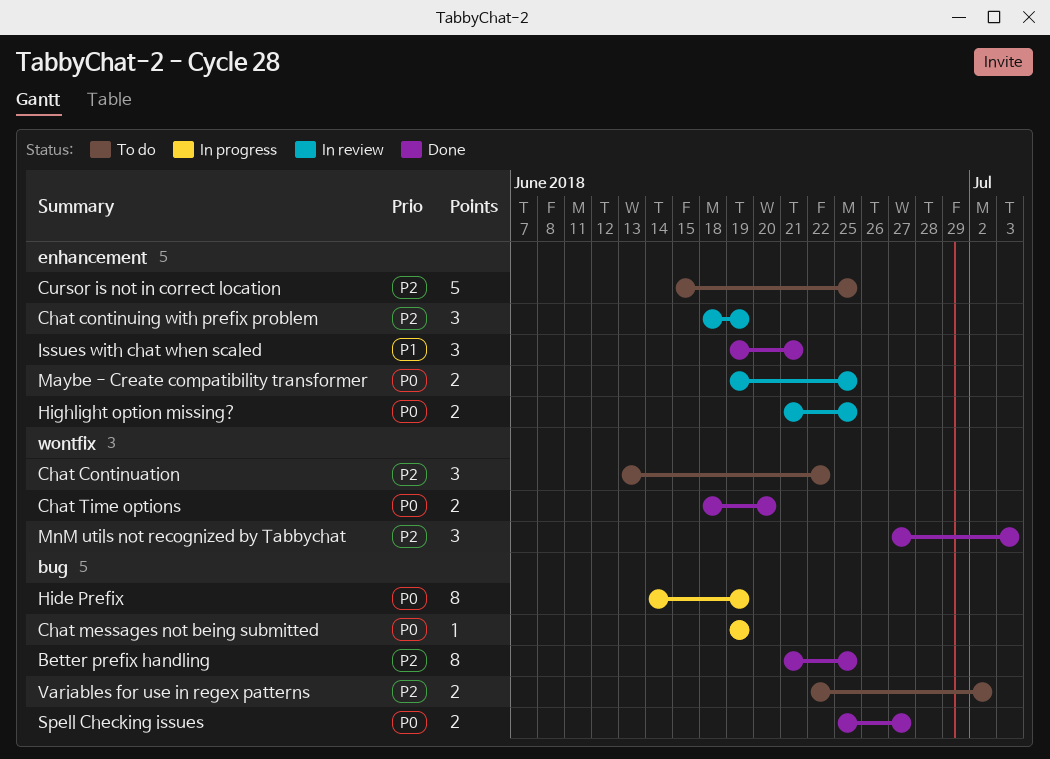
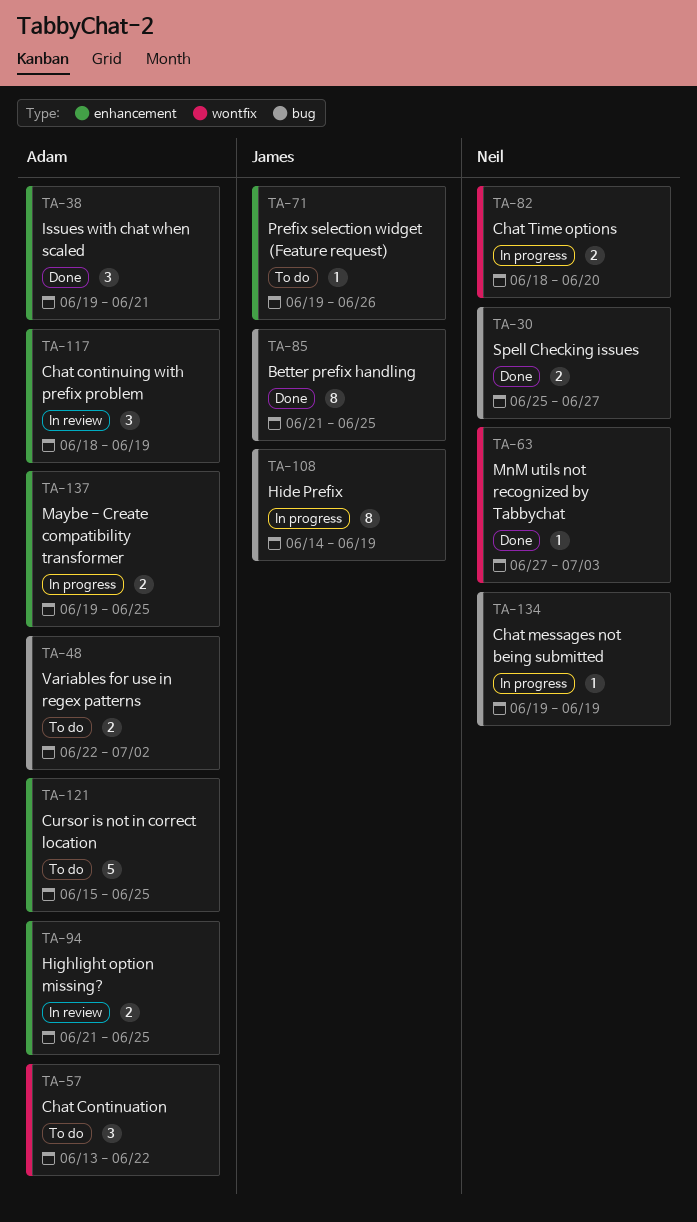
Chat Time options, status: Done -> In progress
Maybe - Create compatibility transformer, status: In review -> In progress
MnM utils not recognized by Tabbychat, estimate: 3 -> 1
Prefix selection widget (Feature request): none -> present

